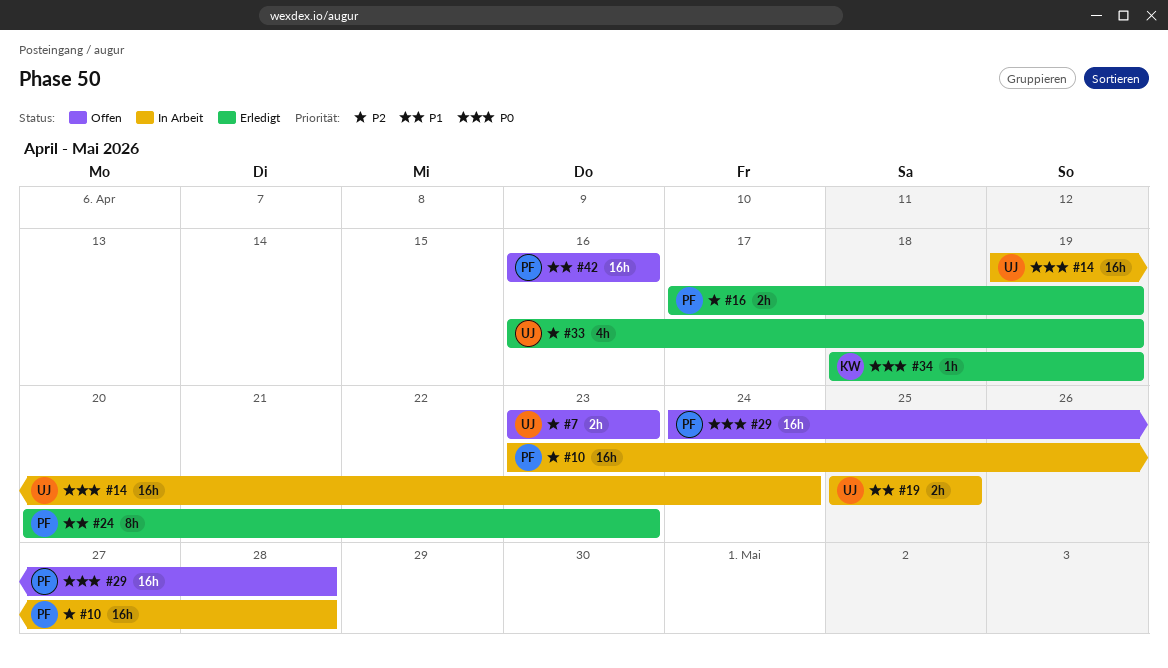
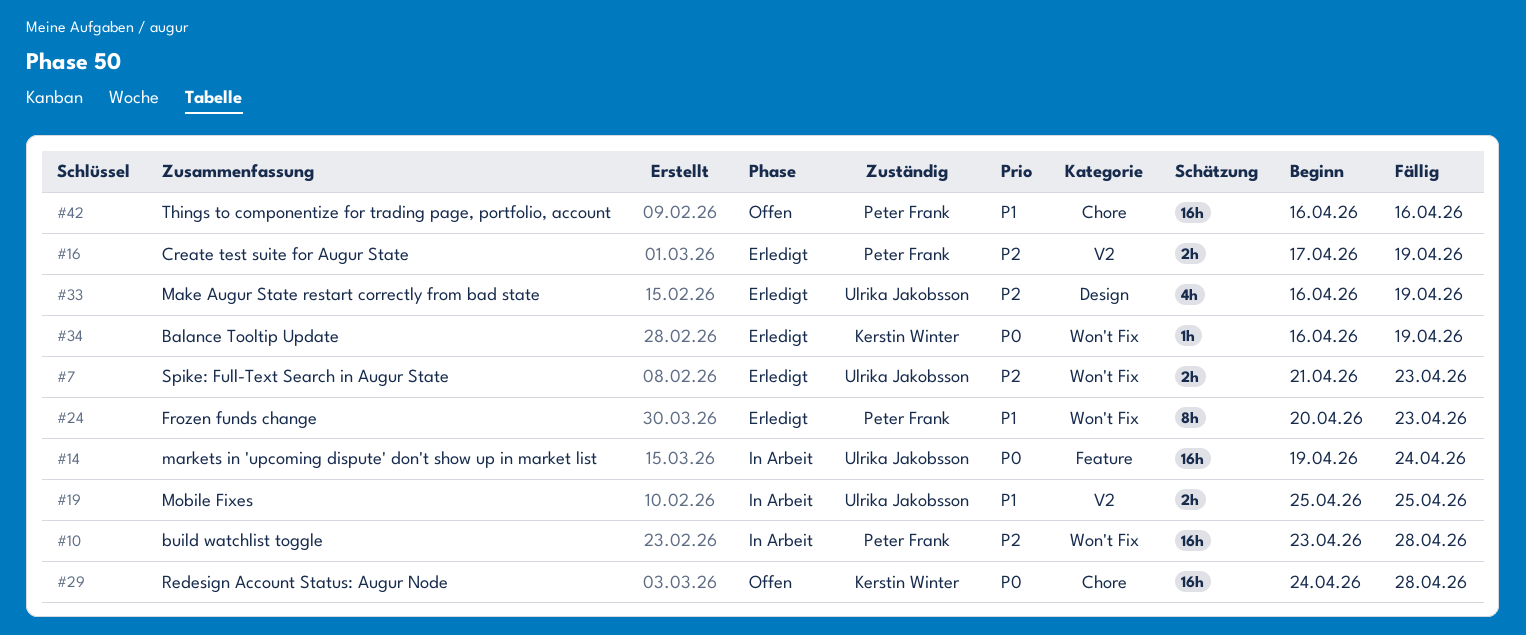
#7, status: Offen -> Erledigt
#7, start: Apr 23 -> Apr 21
#29, owner: Peter Frank -> Kerstin Winter
#34, start: Apr 18 -> Apr 16

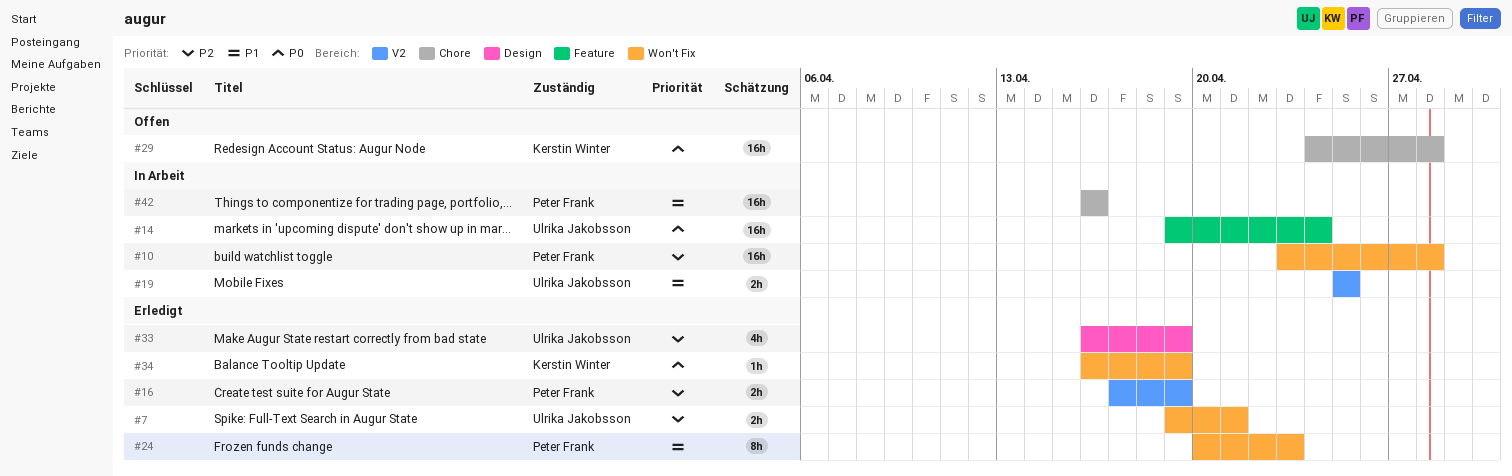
#7, start: Apr 21 -> Apr 19
#7, due: Apr 23 -> Apr 21
#42, status: Offen -> In Arbeit

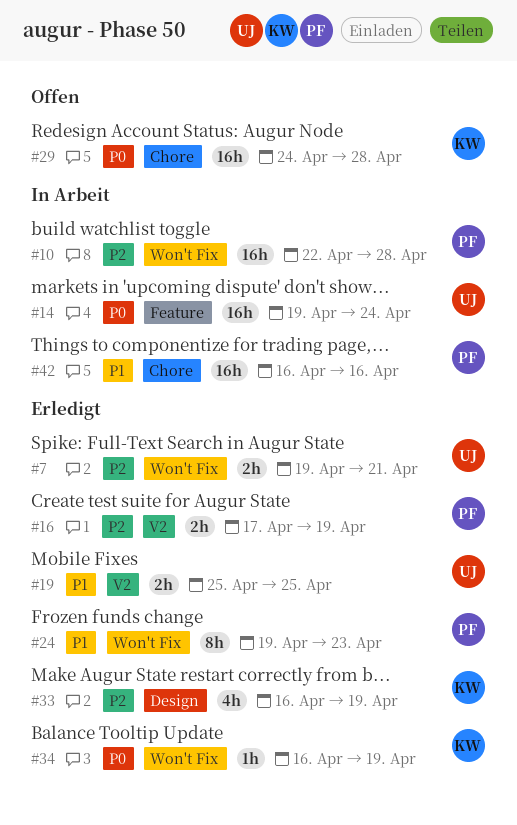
#10, start: Apr 23 -> Apr 22
#19, status: In Arbeit -> Erledigt
#24, start: Apr 20 -> Apr 19
#33, owner: Ulrika Jakobsson -> Kerstin Winter

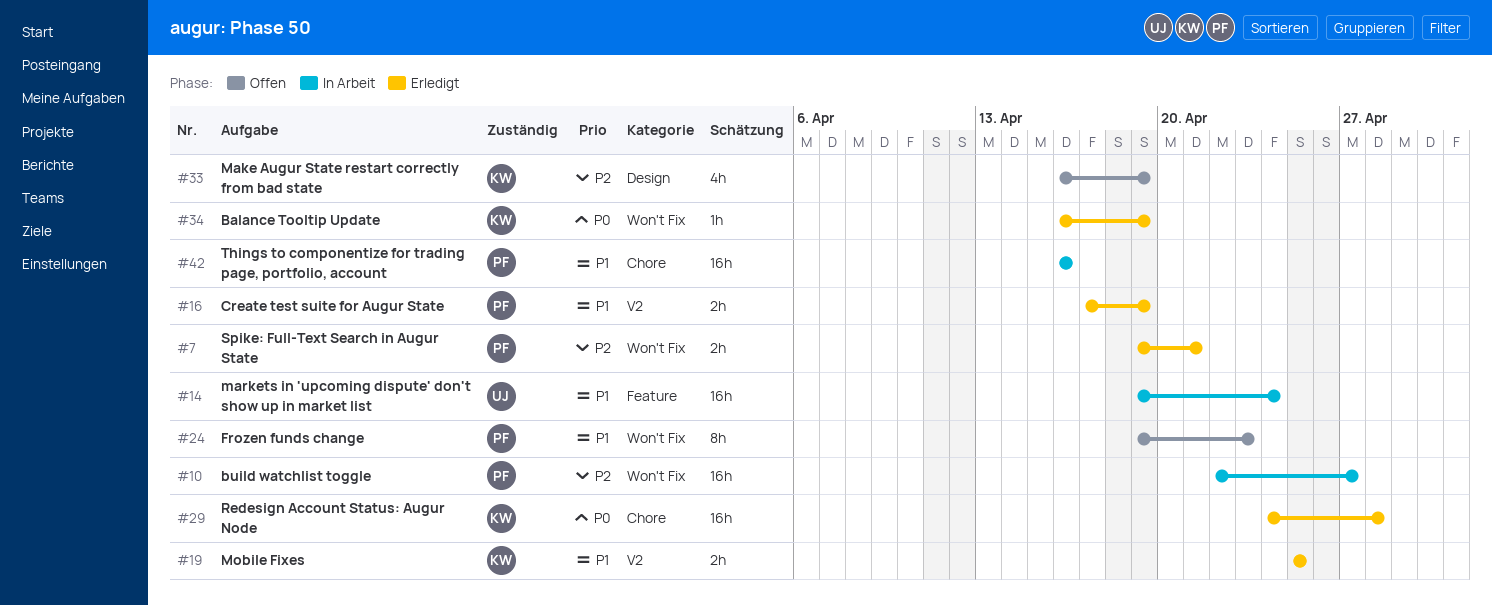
#7, owner: UJ -> PF
#10, due: Apr 28 -> Apr 27
#14, priority: P0 -> P1
#16, priority: P2 -> P1
#19, owner: UJ -> KW
#24, status: Erledigt -> Offen
#29, status: Offen -> Erledigt
#33, status: Erledigt -> Offen

